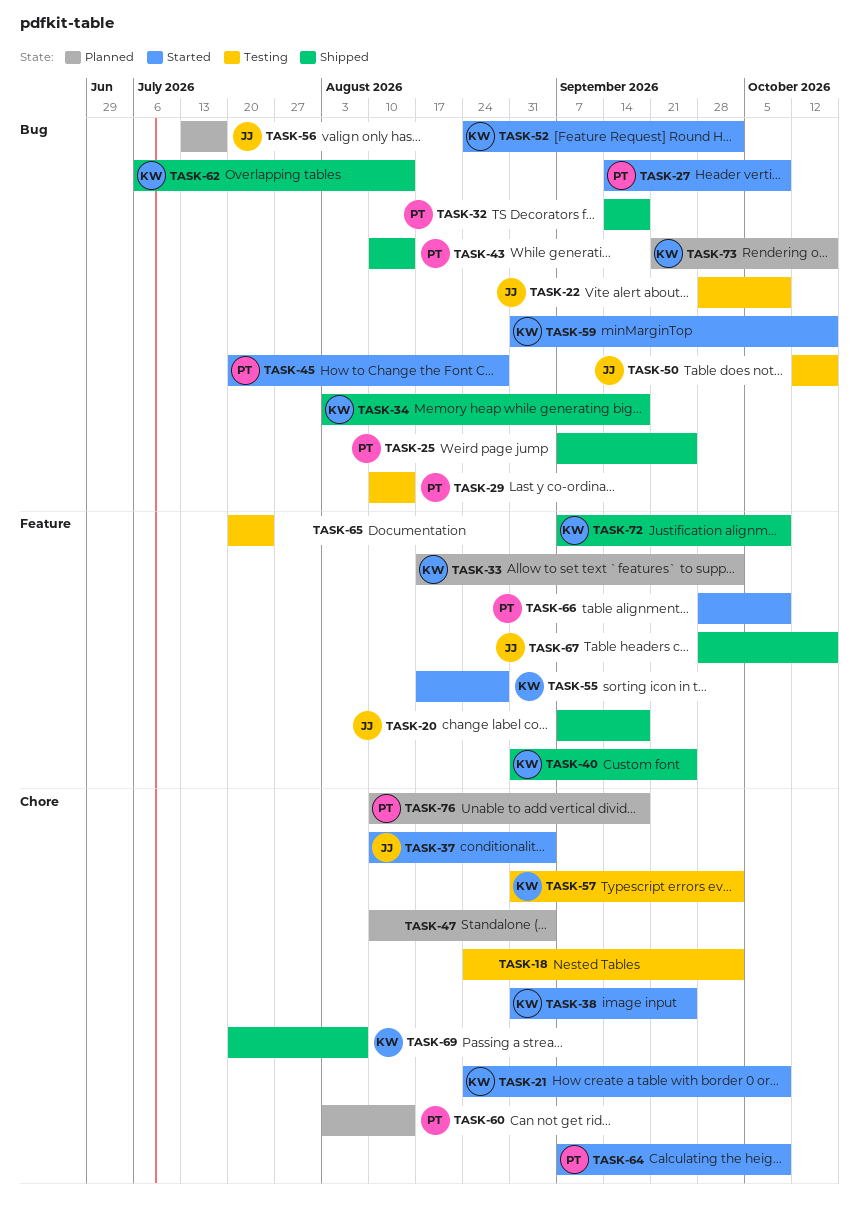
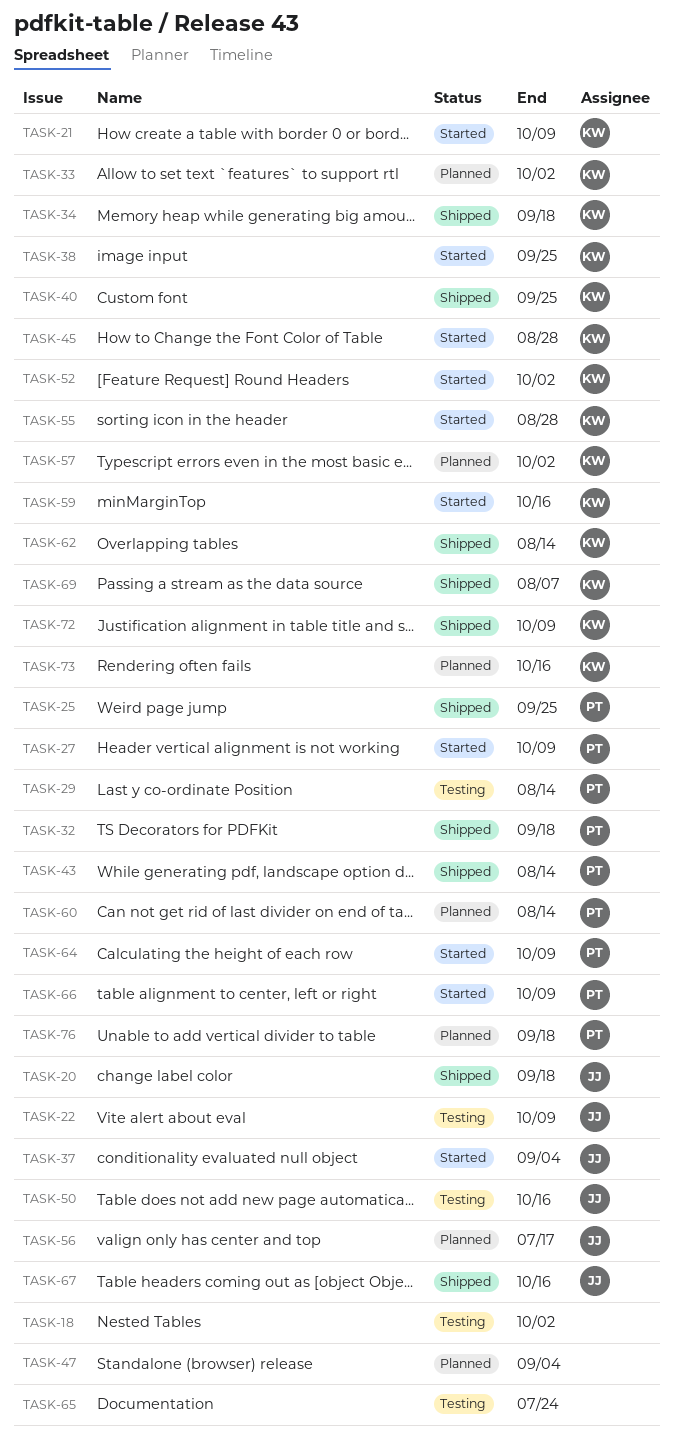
TASK-45, owner: PT -> KW
TASK-57, status: Testing -> Planned

